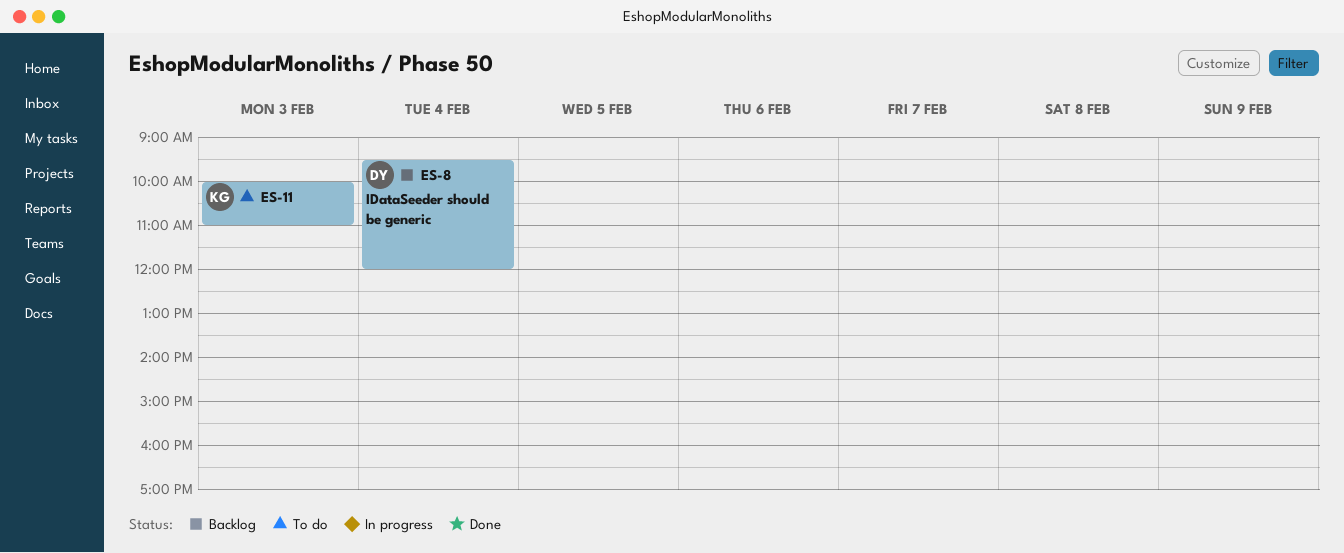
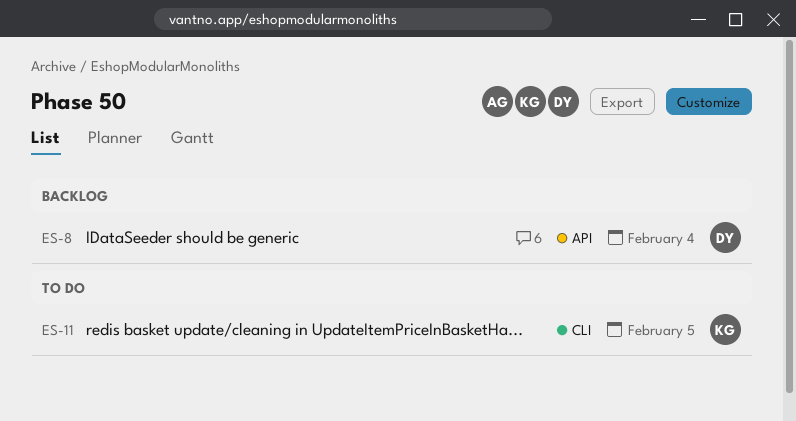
ES-11, day: Feb 3 -> Feb 5

